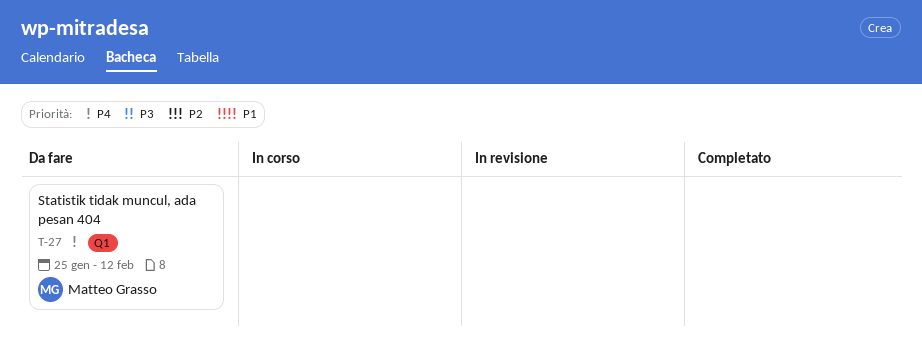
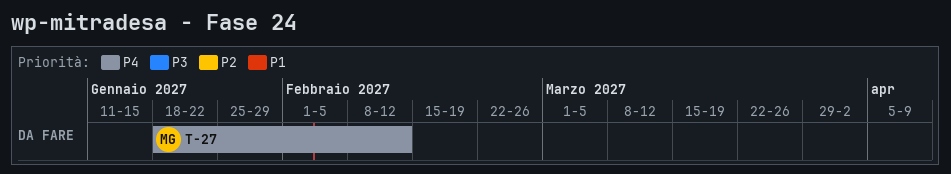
T-27, start: Jan 25 -> Jan 18

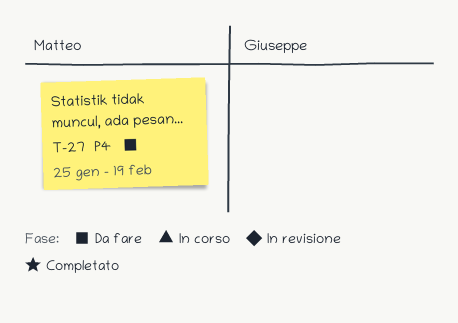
T-27, start: Jan 18 -> Jan 25
T-27, due: Feb 12 -> Feb 19

